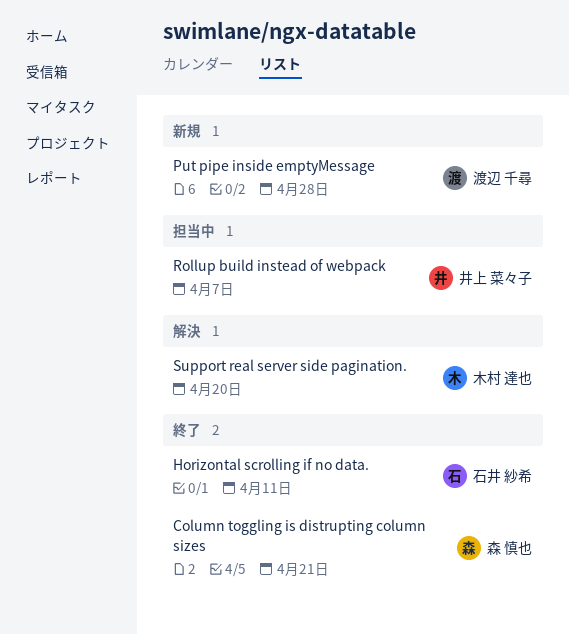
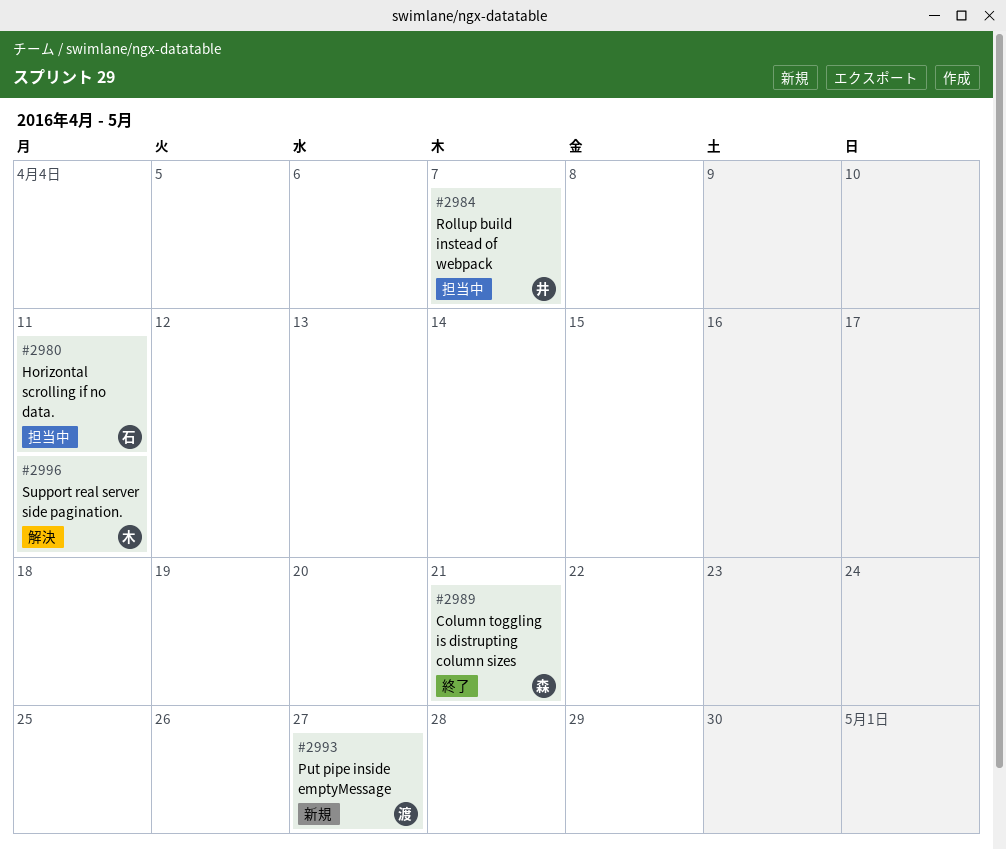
Horizontal scrolling if no data., status: 終了 -> 担当中
Put pipe inside emptyMessage, due: Apr 28 -> Apr 27
Support real server side pagination., due: Apr 20 -> Apr 11

